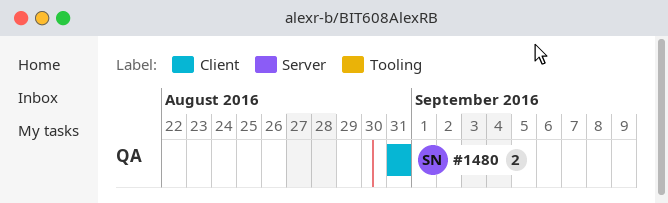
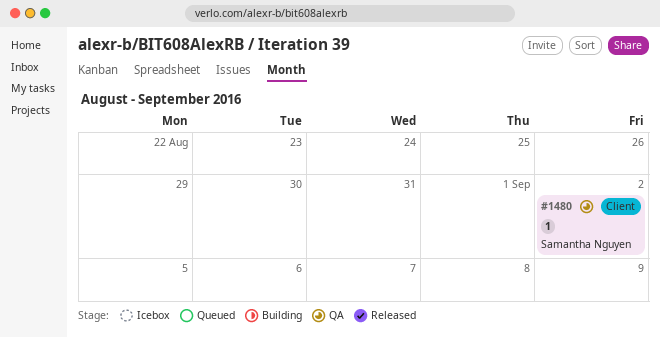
#1480, estimate: 2 -> 1
#1480, due: Aug 31 -> Sep 2

